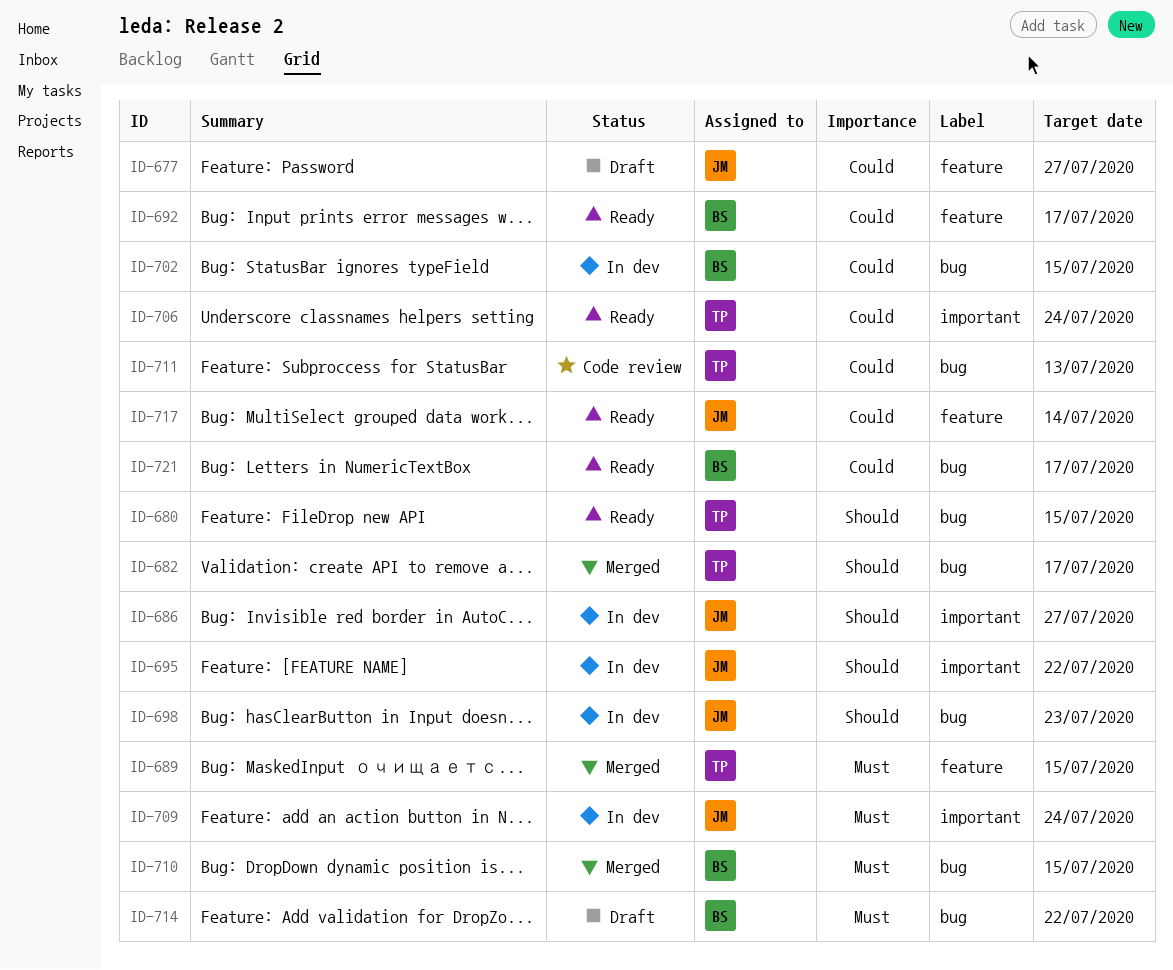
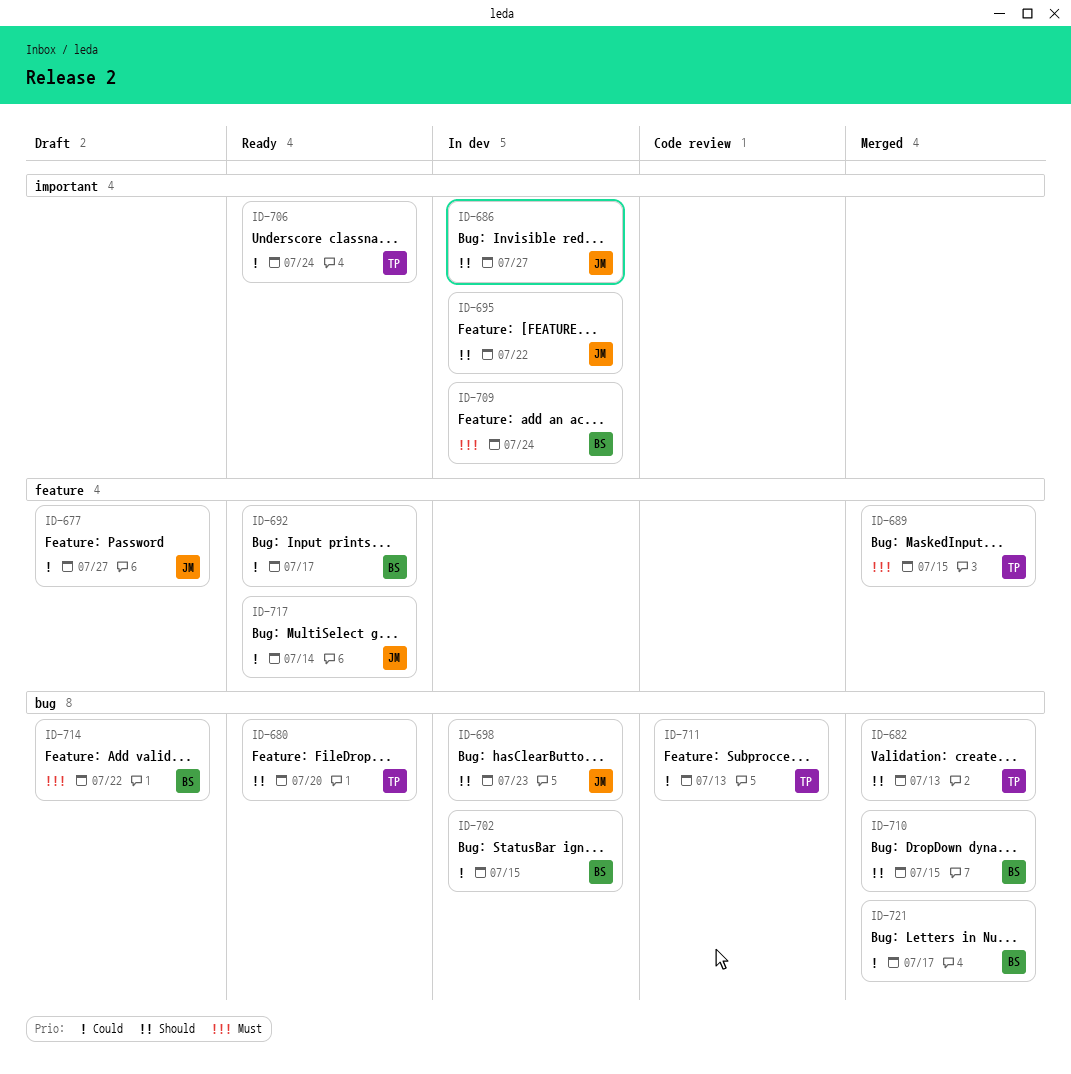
ID-680, due: Jul 15 -> Jul 20
ID-682, due: Jul 17 -> Jul 13
ID-709, owner: JM -> BS
ID-710, priority: Must -> Should
ID-721, status: Ready -> Merged

